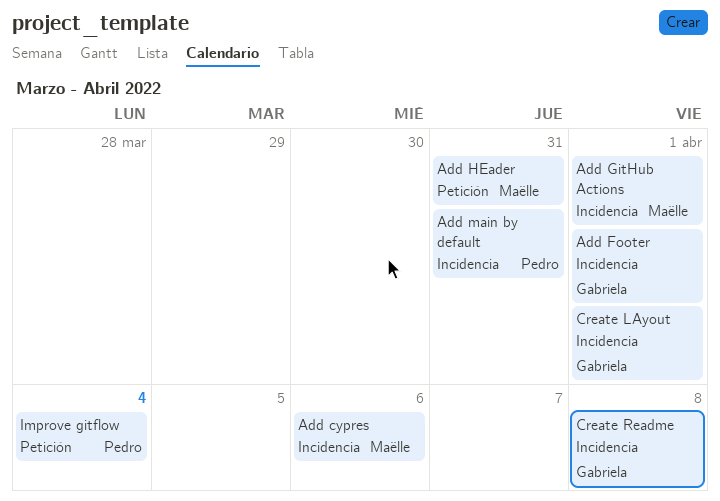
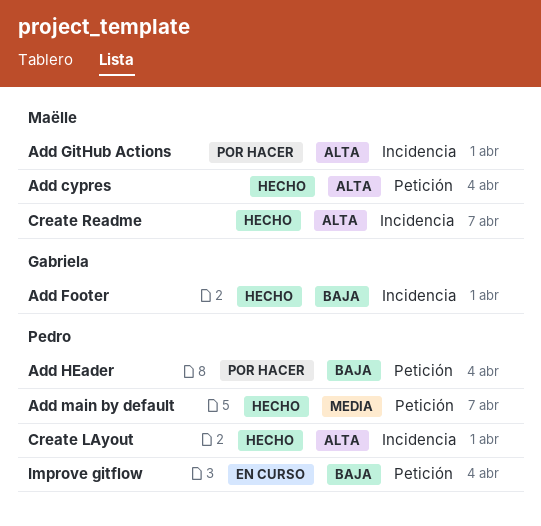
Add cypres, label: Incidencia -> Petición
Add cypres, due: Apr 6 -> Apr 4
Add HEader, owner: Maëlle -> Pedro
Add HEader, due: Mar 31 -> Apr 4
Add main by default, label: Incidencia -> Petición
Add main by default, due: Mar 31 -> Apr 7
Create LAyout, owner: Gabriela -> Pedro
Create Readme, owner: Gabriela -> Maëlle
Create Readme, due: Apr 8 -> Apr 7

